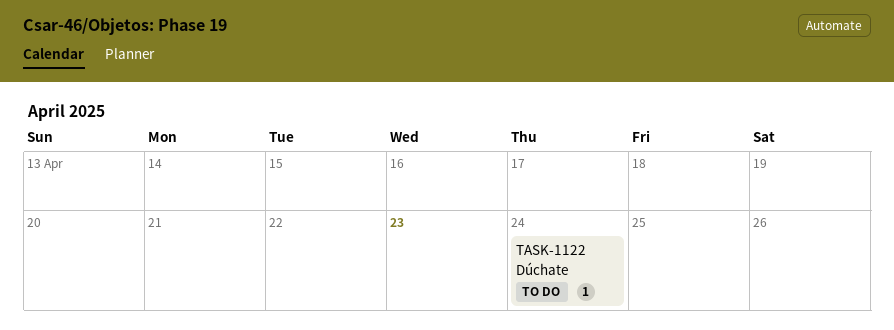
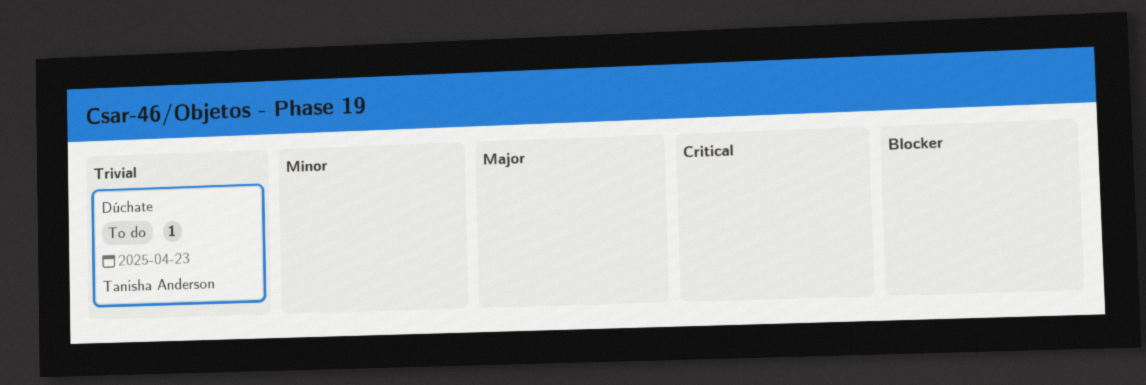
Dúchate, due: Apr 24 -> Apr 23

